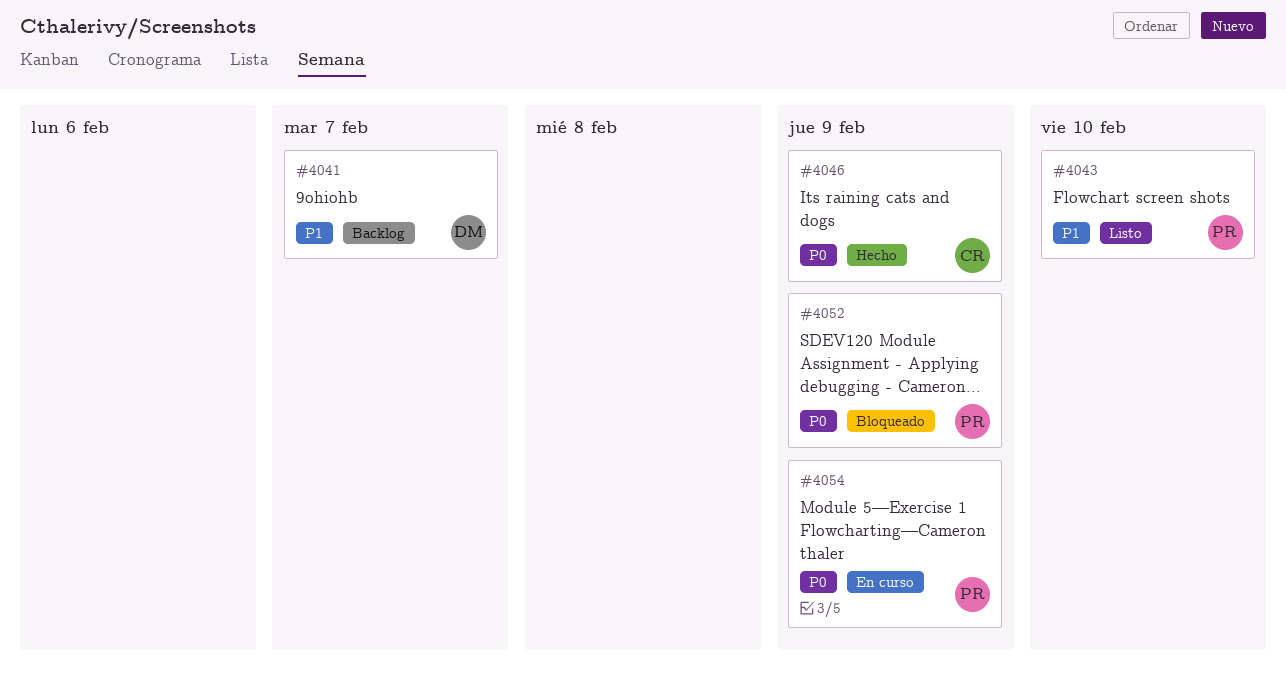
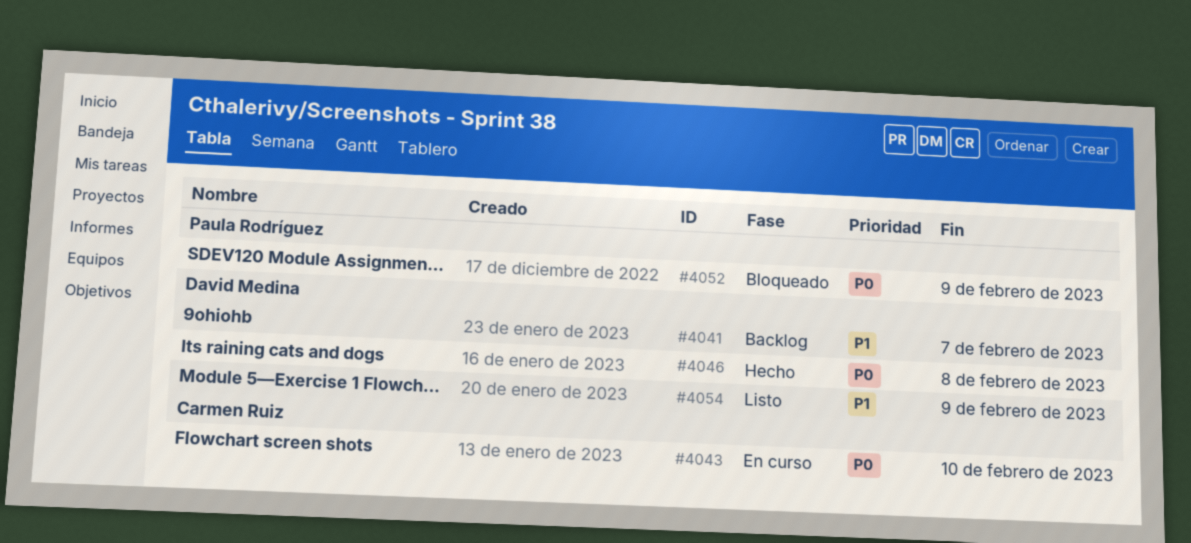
#4043, status: Listo -> En curso
#4043, owner: Paula Rodríguez -> Carmen Ruiz
#4043, priority: P1 -> P0
#4046, owner: Carmen Ruiz -> David Medina
#4046, due: Feb 9 -> Feb 8
#4054, status: En curso -> Listo
#4054, owner: Paula Rodríguez -> David Medina
#4054, priority: P0 -> P1

